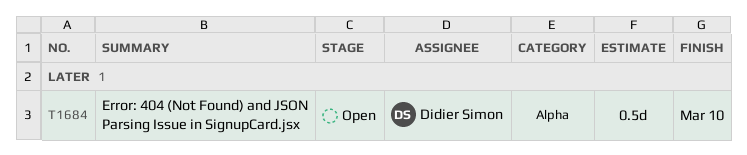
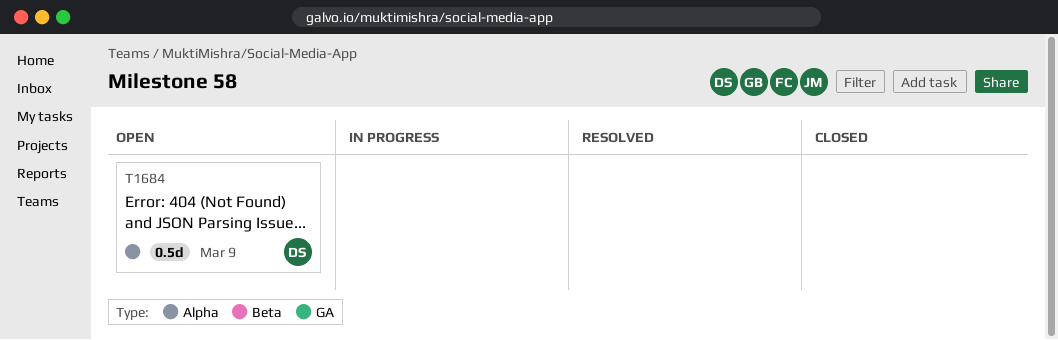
T1684, due: Mar 10 -> Mar 9

